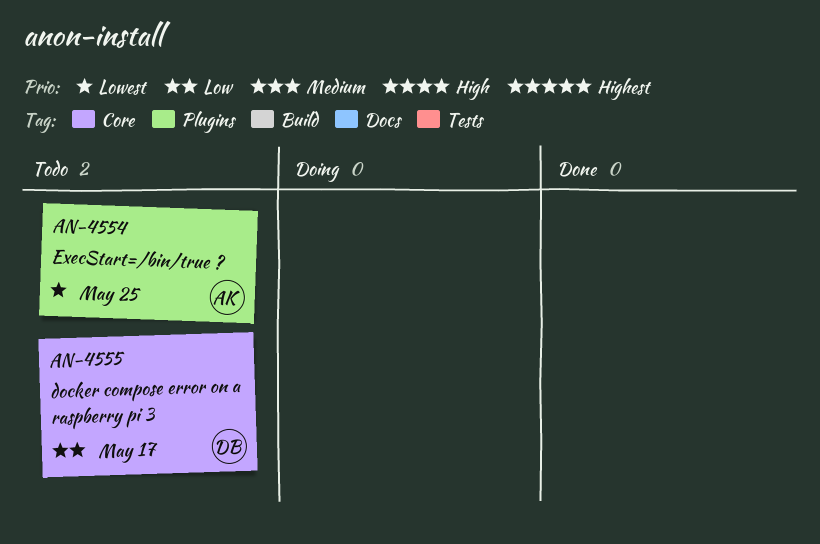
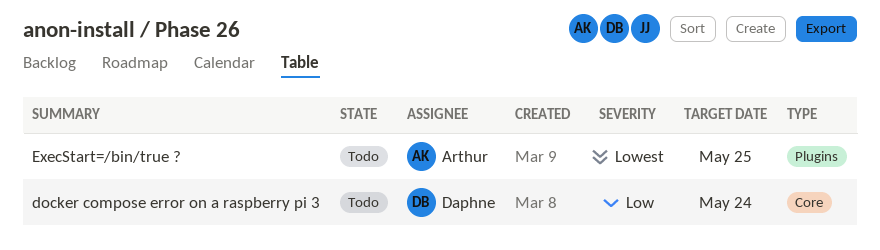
docker compose error on a raspberry pi 3, due: May 17 -> May 24

